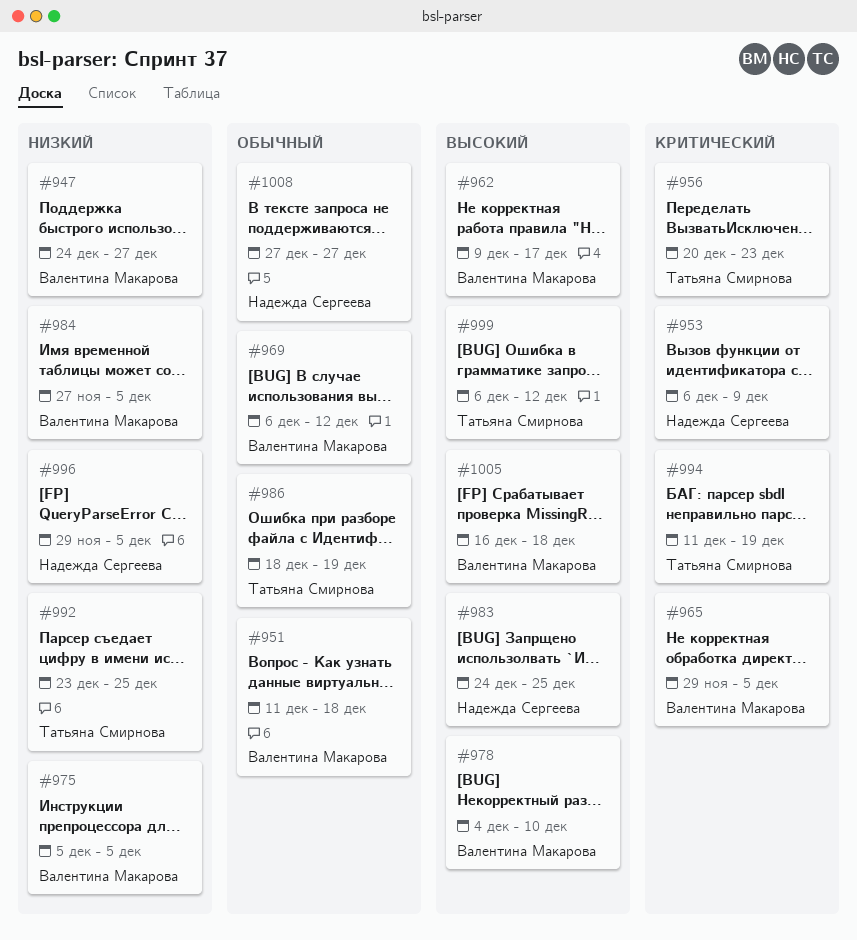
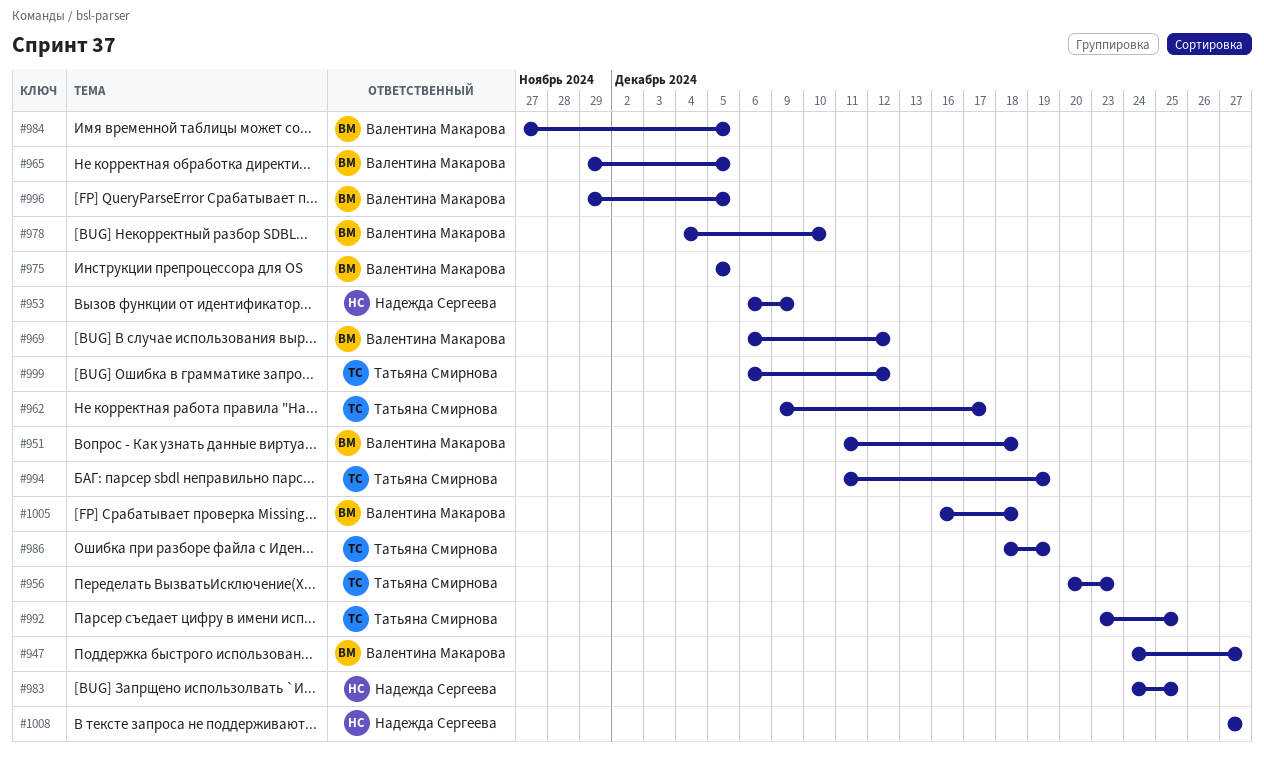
#962, owner: Валентина Макарова -> Татьяна Смирнова
#996, owner: Надежда Сергеева -> Валентина Макарова

